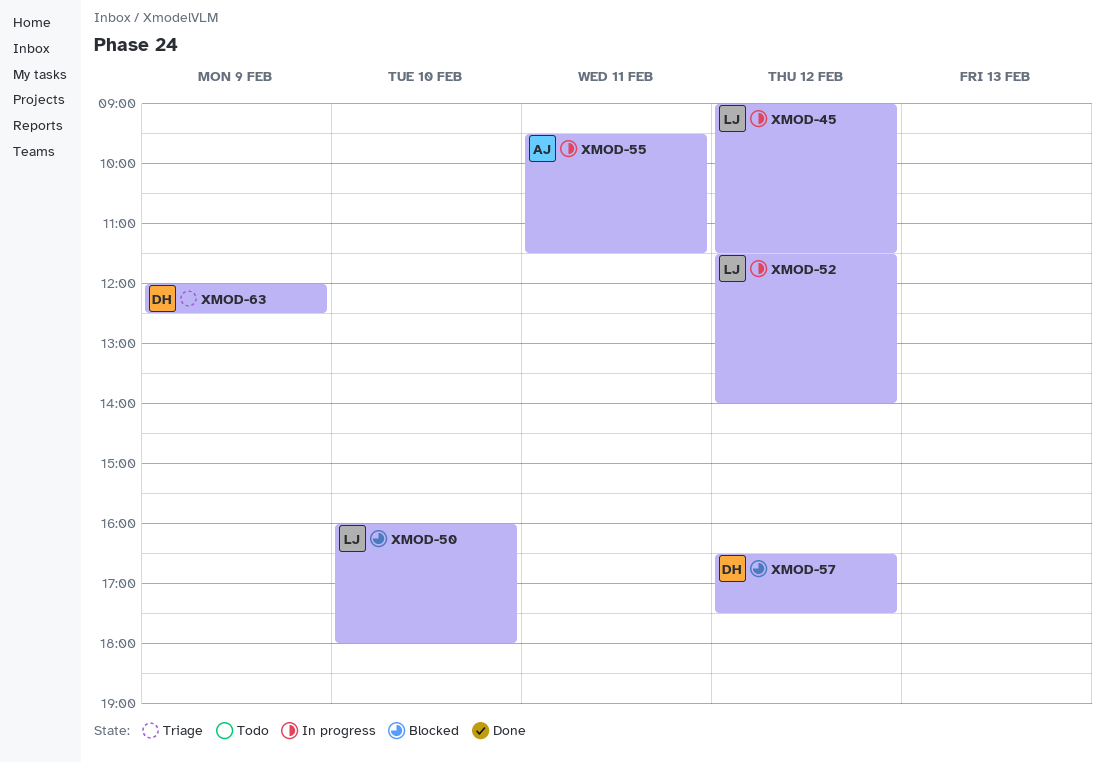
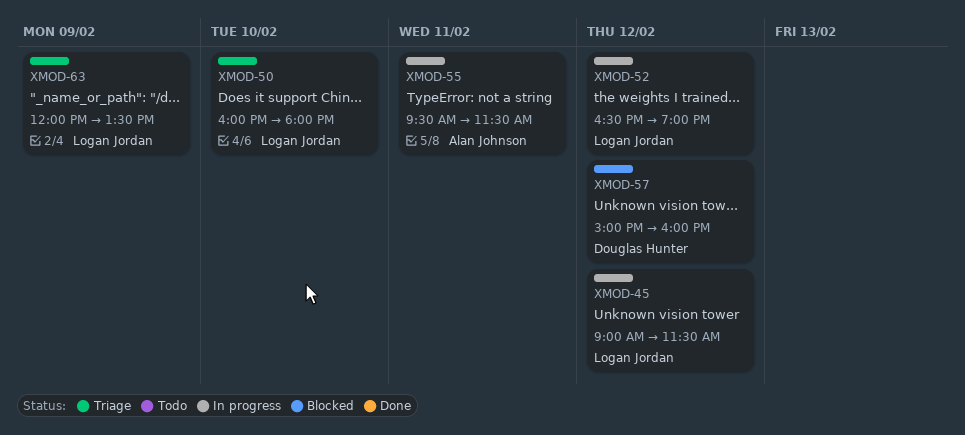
XMOD-50, status: Blocked -> Triage
XMOD-52, begins: 11:30 -> 16:30
XMOD-52, ends: 14:00 -> 19:00
XMOD-57, begins: 16:30 -> 15:00
XMOD-57, ends: 17:30 -> 16:00
XMOD-63, owner: Douglas Hunter -> Logan Jordan
XMOD-63, ends: 12:30 -> 13:30

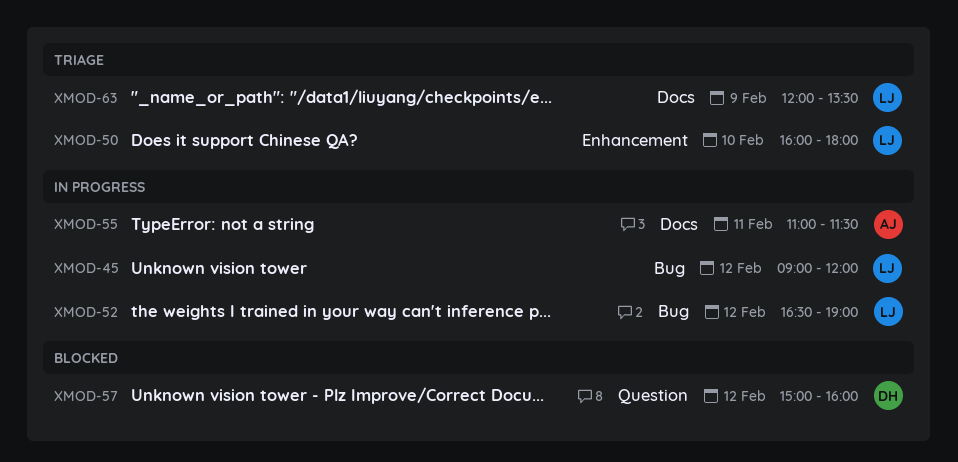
XMOD-45, ends: 11:30 -> 12:00
XMOD-55, begins: 09:30 -> 11:00

